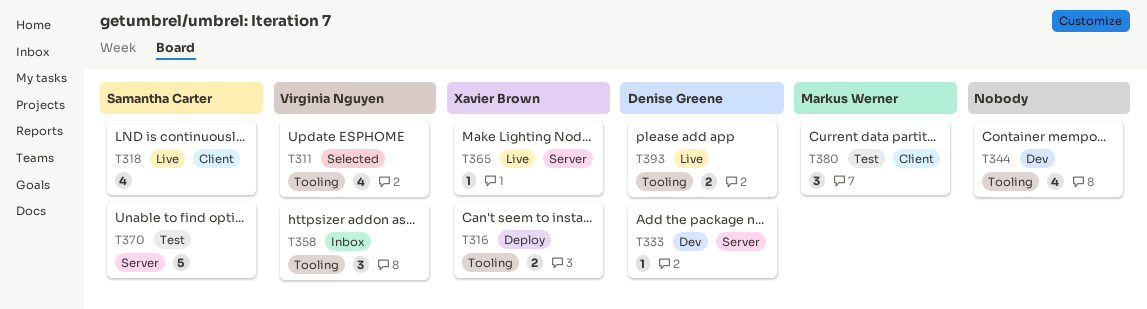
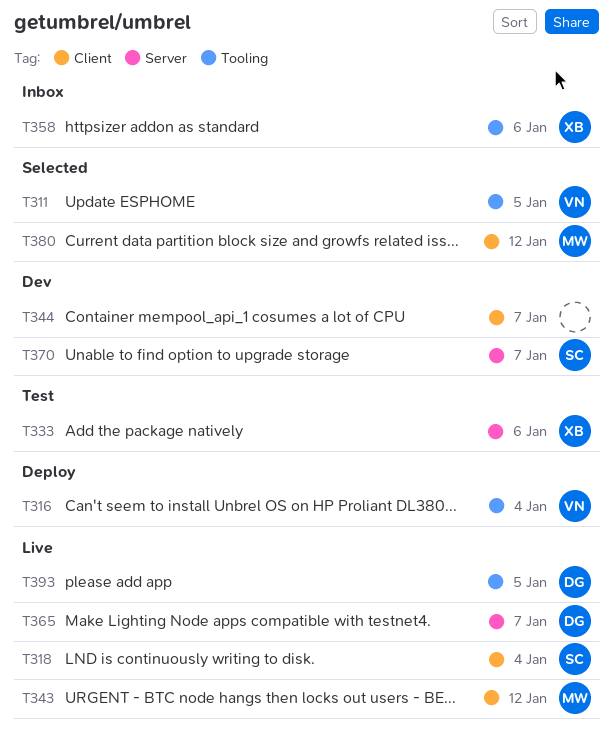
T316, owner: Xavier Brown -> Virginia Nguyen
T333, status: Dev -> Test
T333, owner: Denise Greene -> Xavier Brown
T343: none -> present
T344, label: Tooling -> Client
T358, owner: Virginia Nguyen -> Xavier Brown
T365, owner: Xavier Brown -> Denise Greene
T370, status: Test -> Dev
T380, status: Test -> Selected

